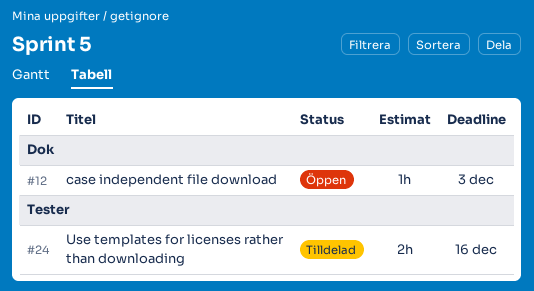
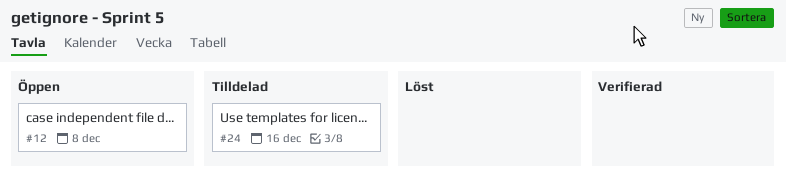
#12, due: Dec 3 -> Dec 8

